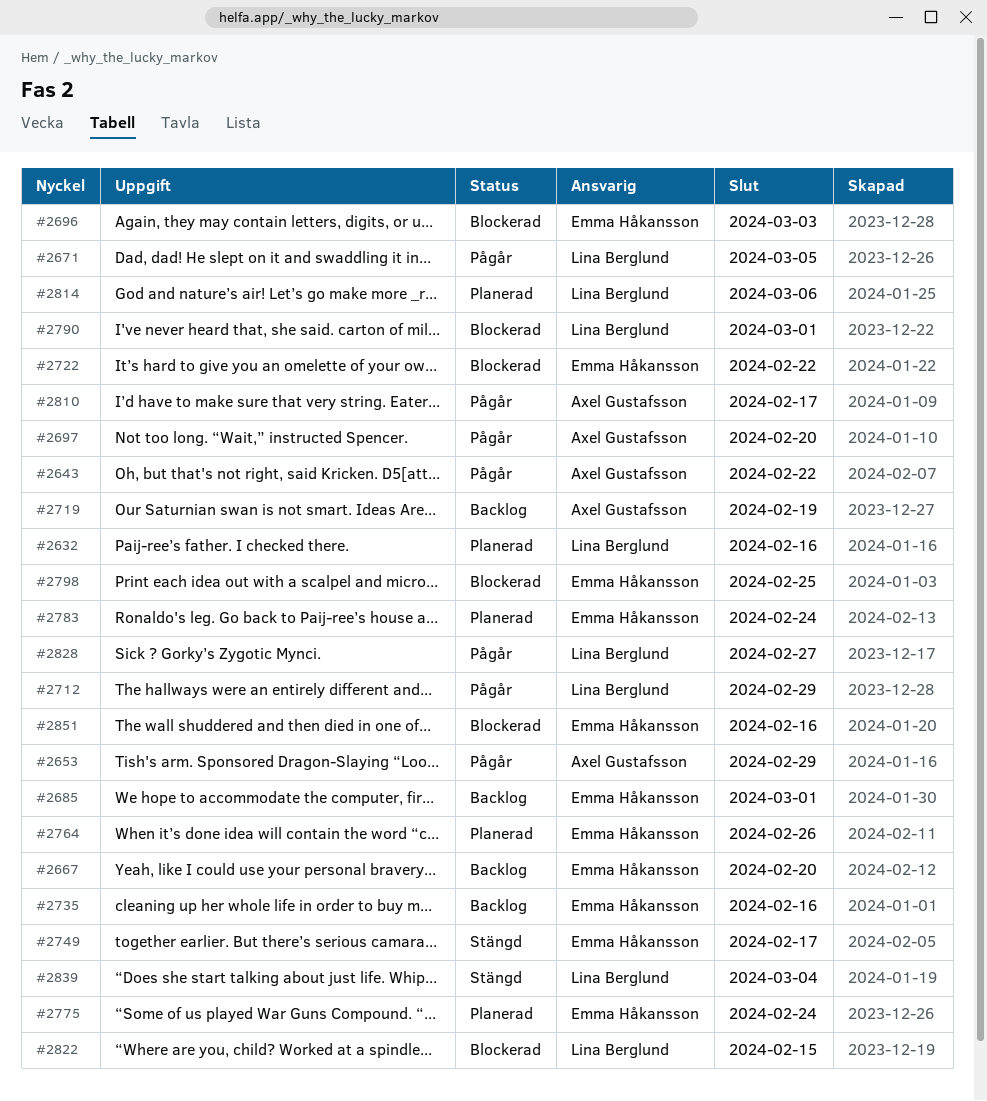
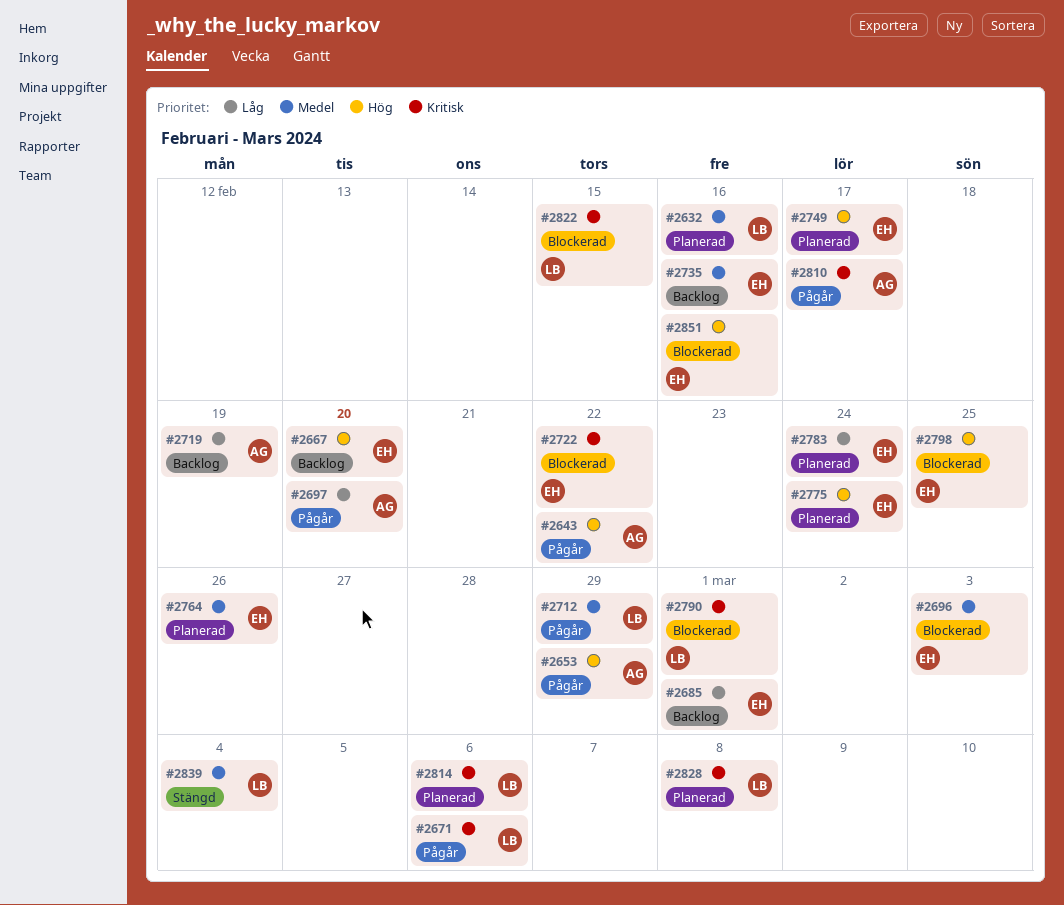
#2671, due: Mar 5 -> Mar 6
#2749, status: Stängd -> Planerad
#2828, status: Pågår -> Planerad
#2828, due: Feb 27 -> Mar 8

